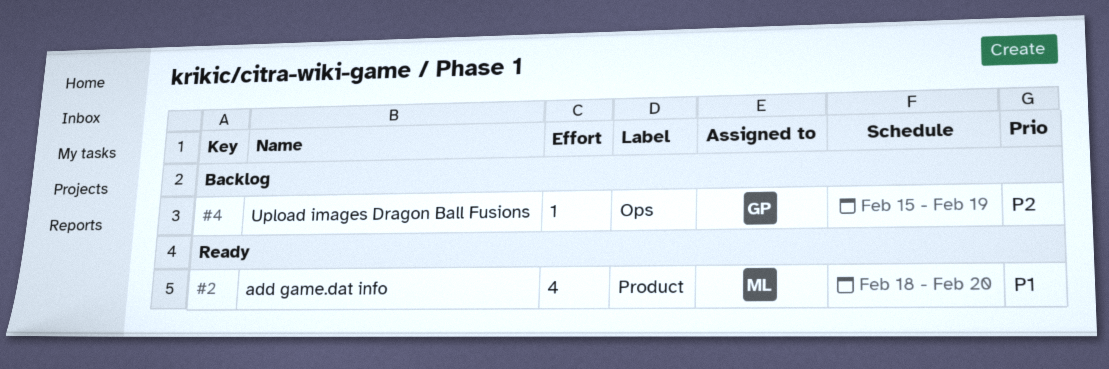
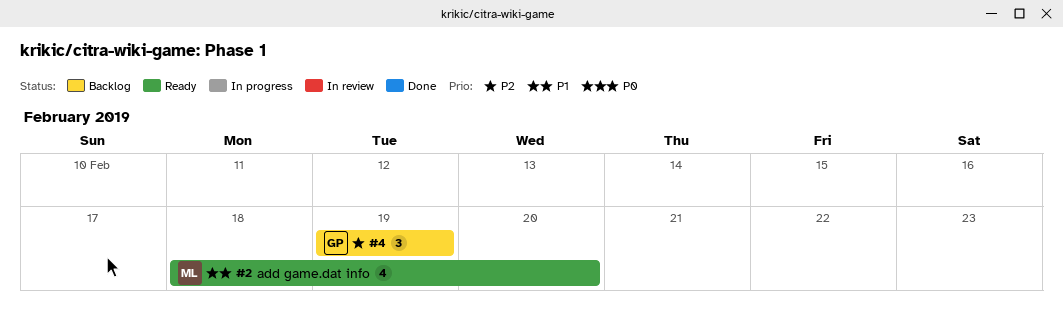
#4, estimate: 1 -> 3
#4, start: Feb 15 -> Feb 19

